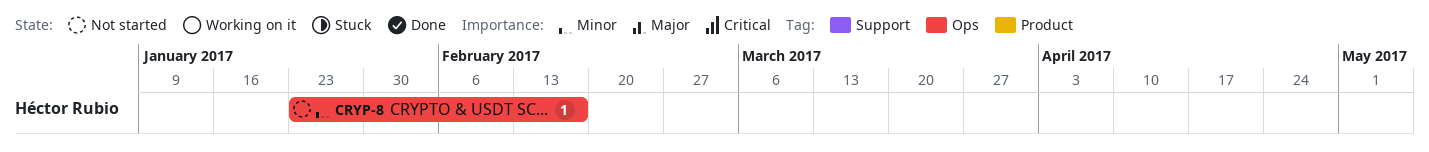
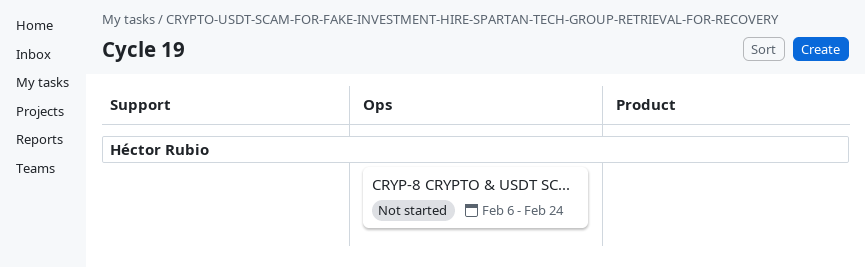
CRYP-8, start: Jan 23 -> Feb 6
CRYP-8, due: Feb 17 -> Feb 24

